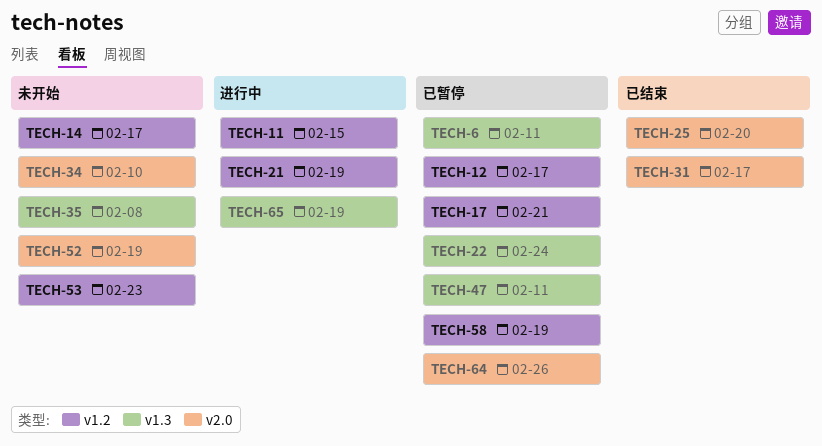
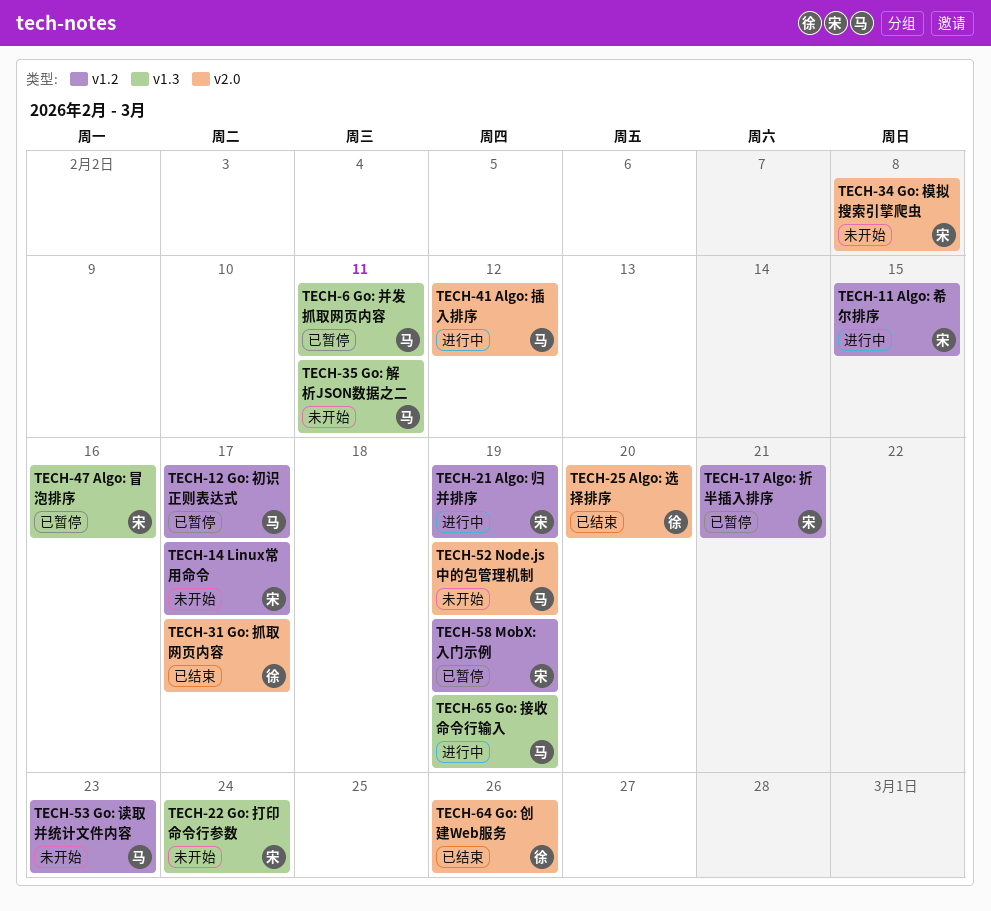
TECH-22, status: 已暂停 -> 未开始
TECH-34, due: Feb 10 -> Feb 8
TECH-35, due: Feb 8 -> Feb 11
TECH-41: none -> present
TECH-47, due: Feb 11 -> Feb 16
TECH-64, status: 已暂停 -> 已结束

